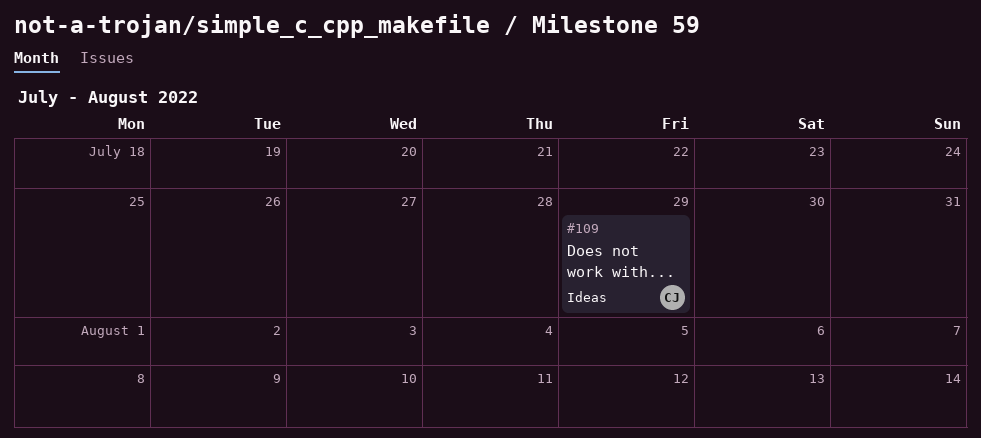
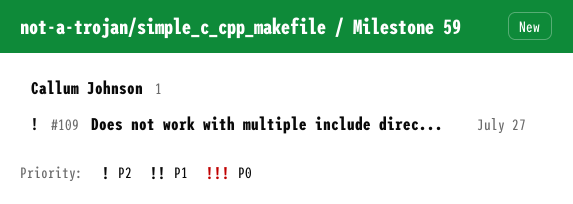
#109, due: Jul 29 -> Jul 27

